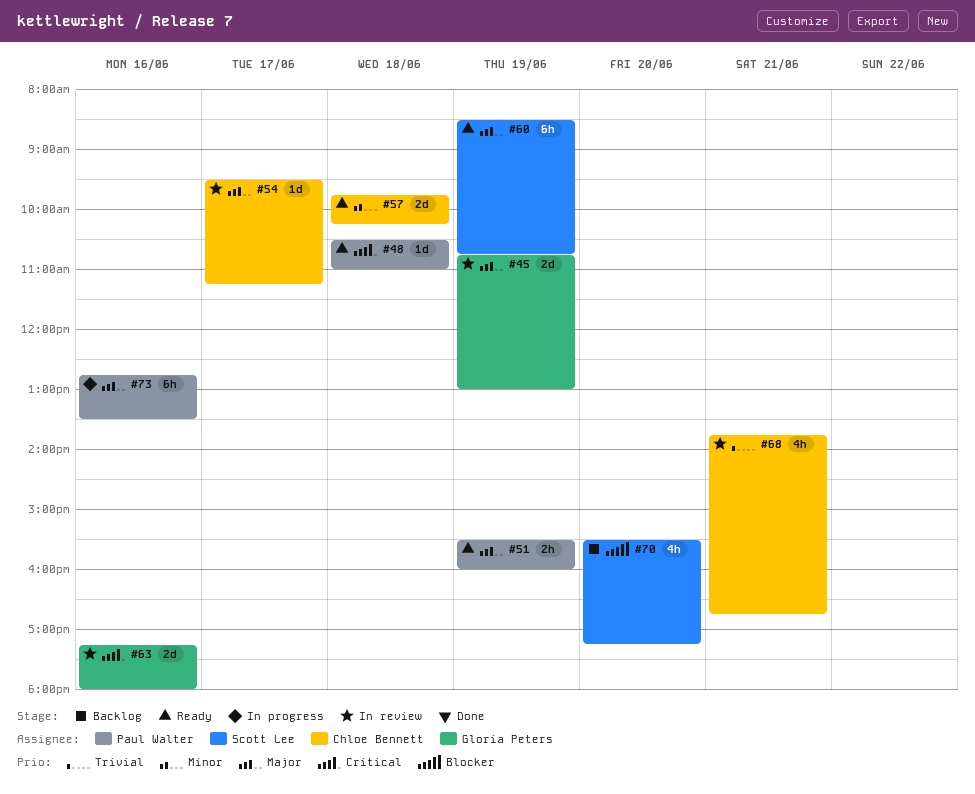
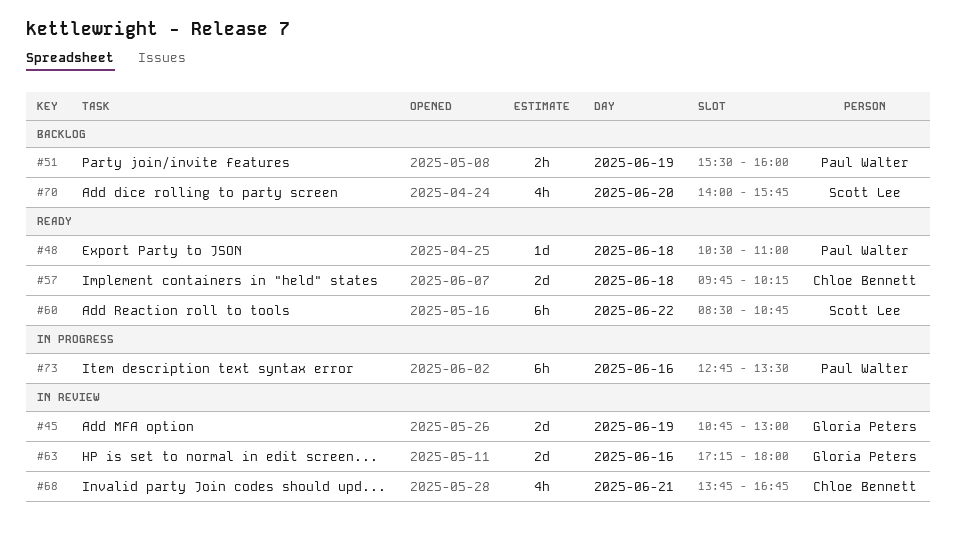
#51, status: Ready -> Backlog
#54: present -> none
#60, day: Jun 19 -> Jun 22
#70, begins: 15:30 -> 14:00
#70, ends: 17:15 -> 15:45

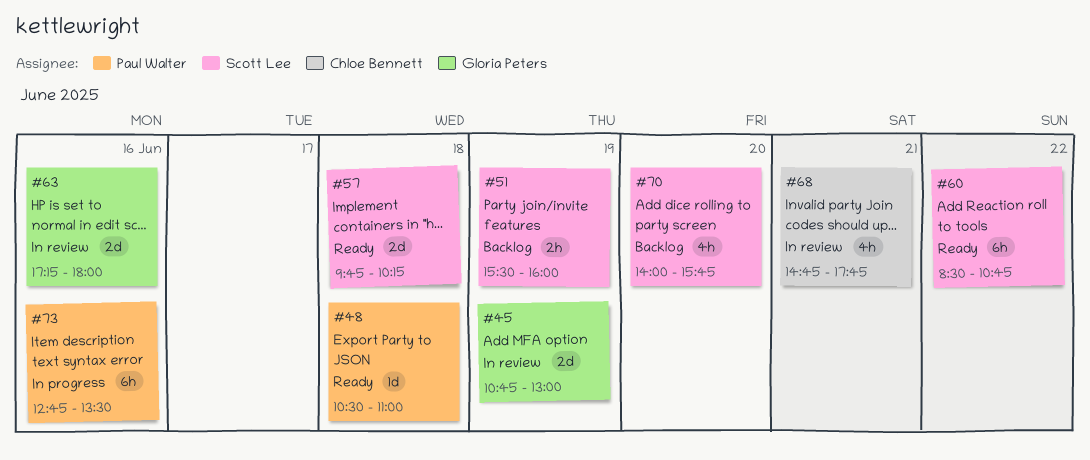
#51, owner: Paul Walter -> Scott Lee
#57, owner: Chloe Bennett -> Scott Lee
#68, begins: 13:45 -> 14:45
#68, ends: 16:45 -> 17:45

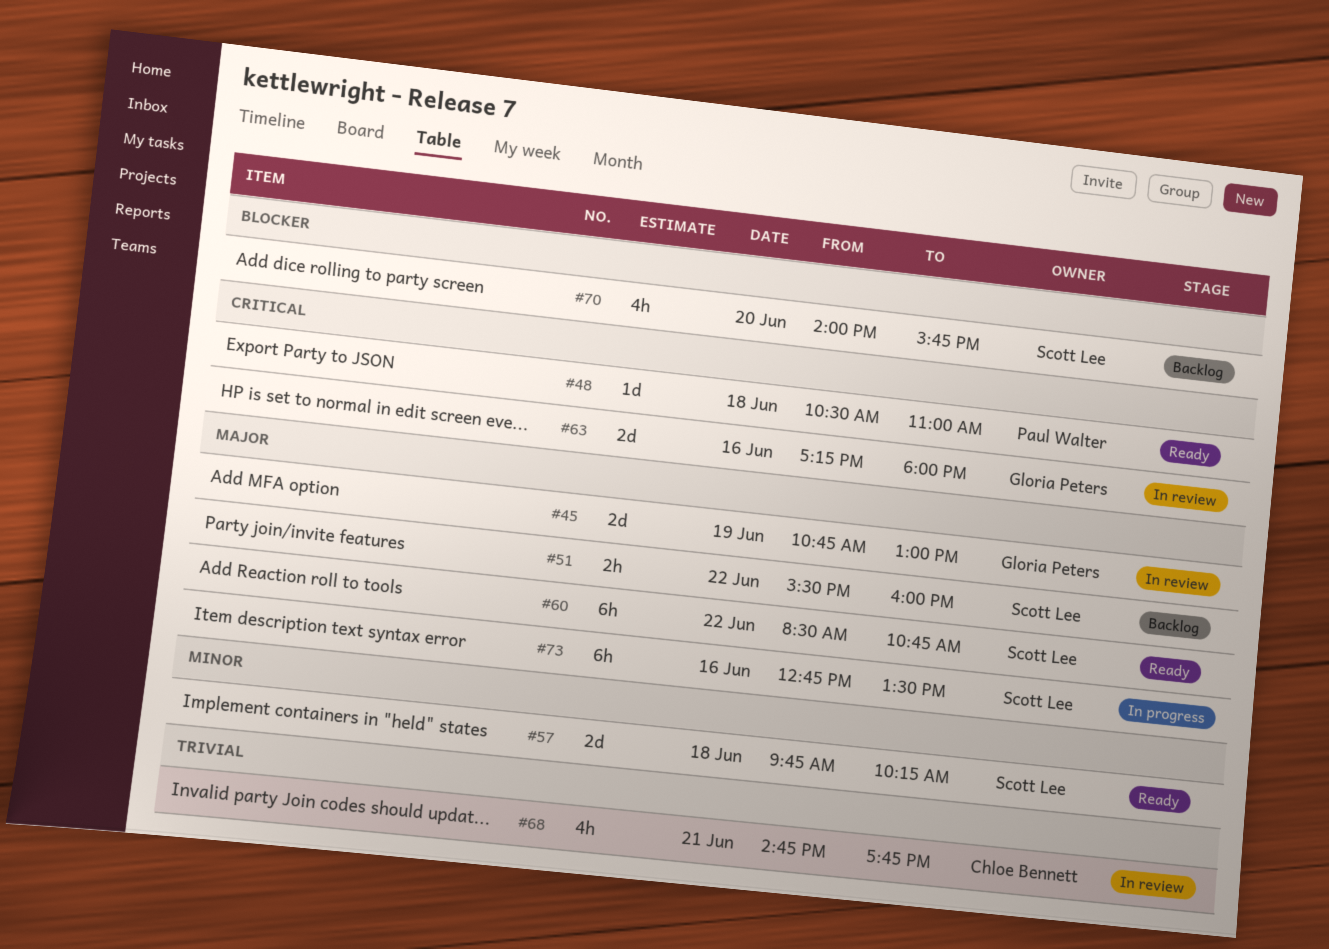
#51, day: Jun 19 -> Jun 22
#73, owner: Paul Walter -> Scott Lee

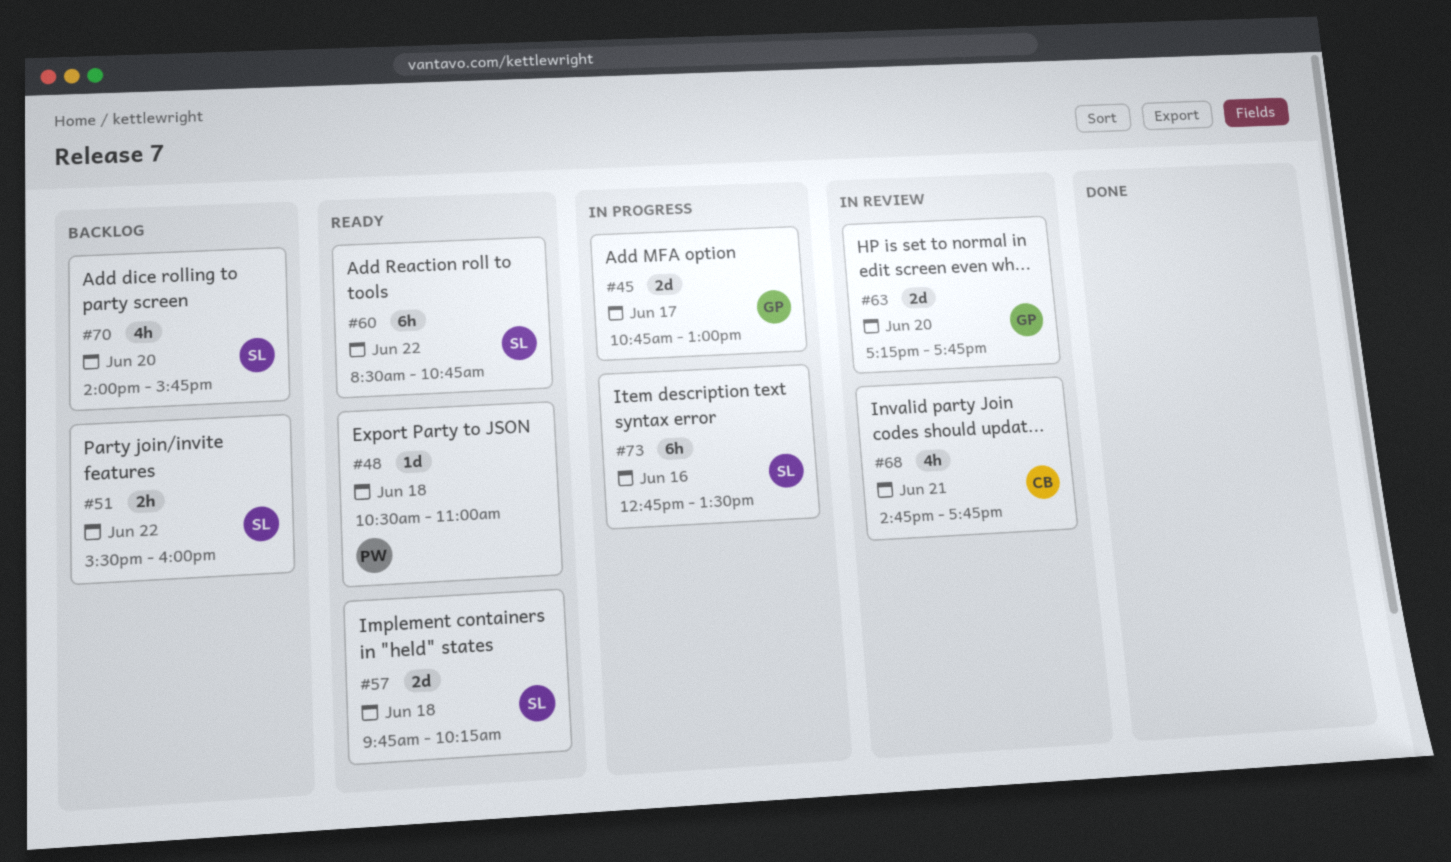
#45, status: In review -> In progress
#45, day: Jun 19 -> Jun 17
#63, day: Jun 16 -> Jun 20
#63, ends: 18:00 -> 17:45

